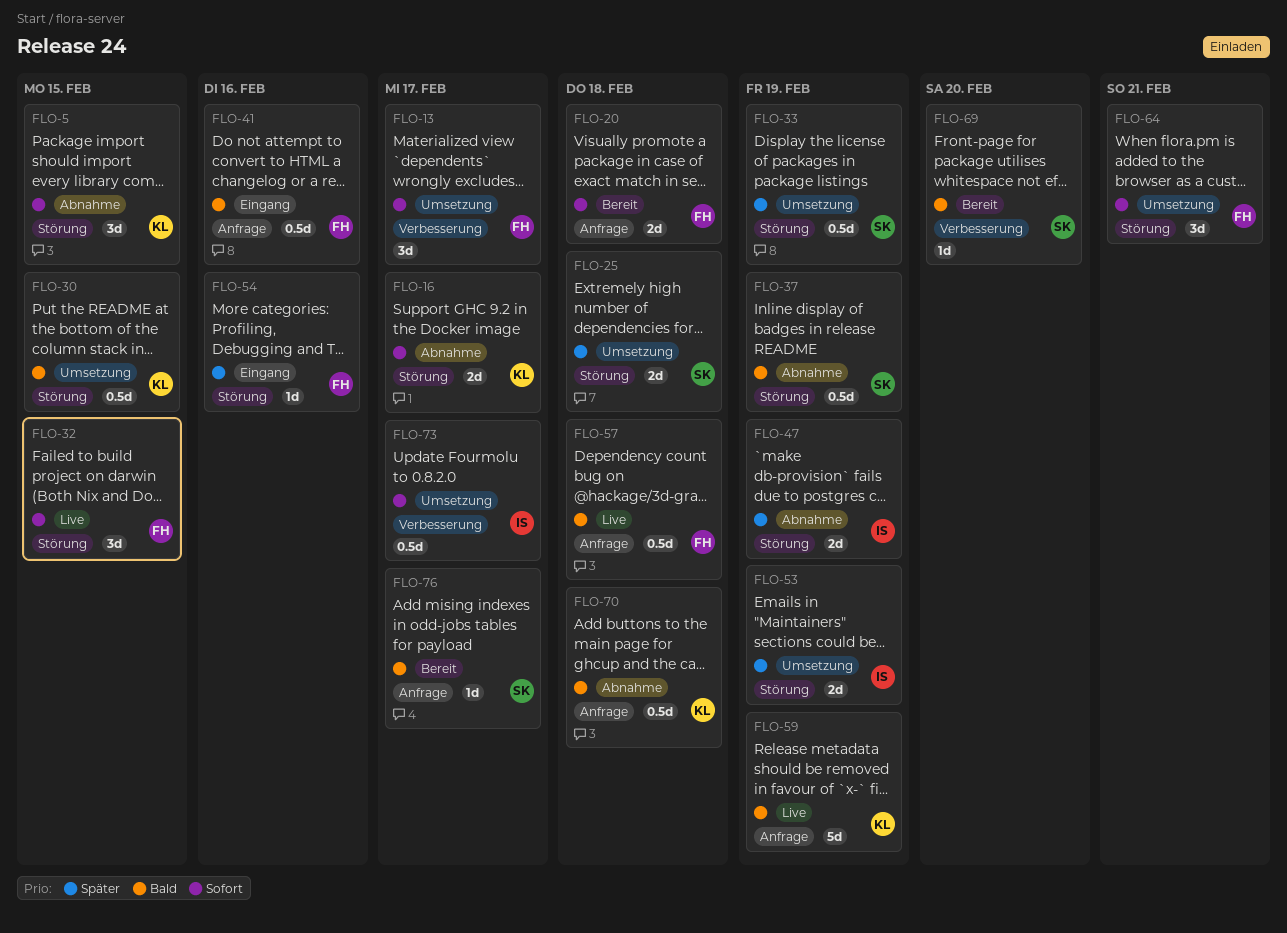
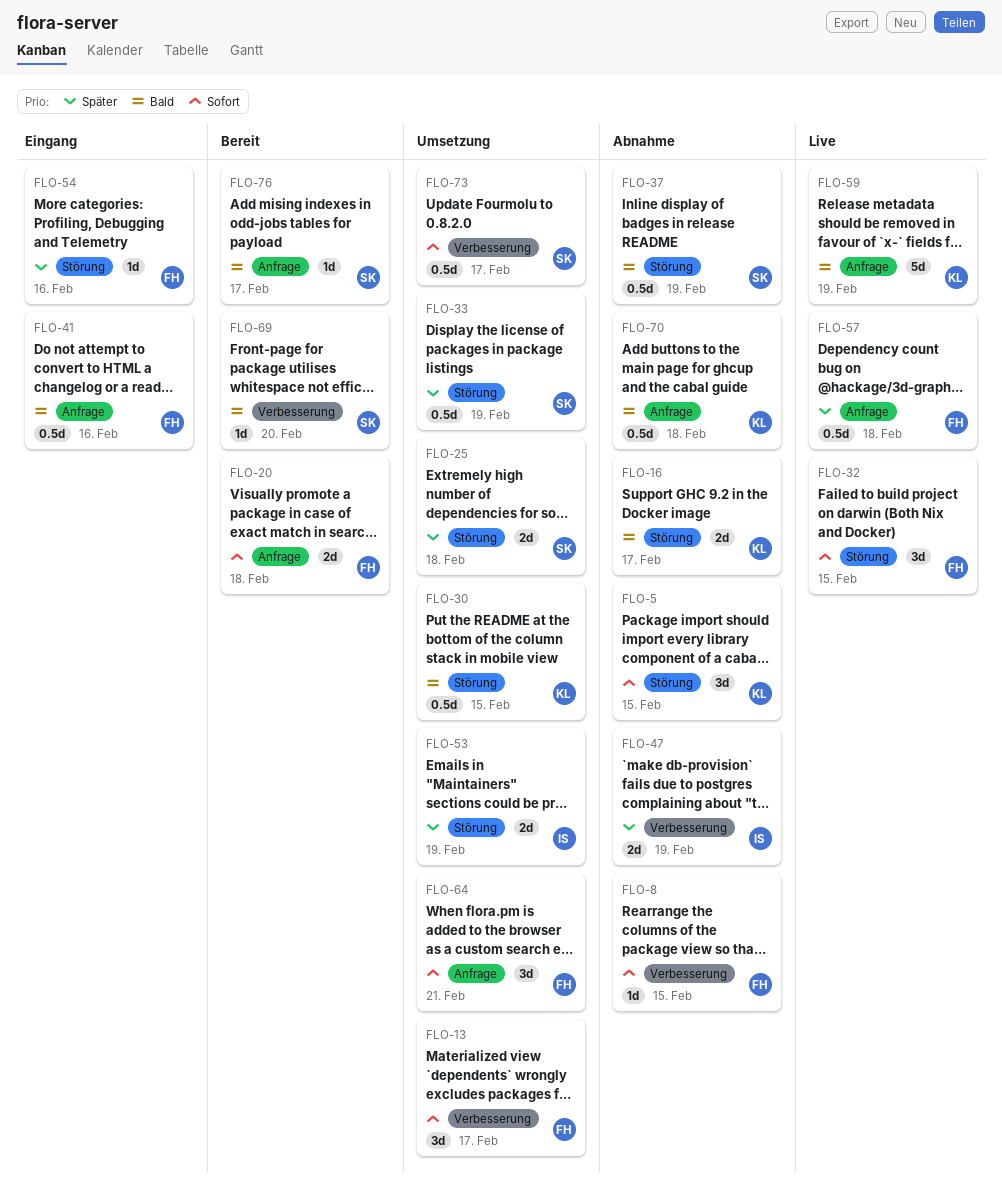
FLO-8: none -> present
FLO-16, priority: Sofort -> Bald
FLO-47, label: Störung -> Verbesserung
FLO-57, priority: Bald -> Später
FLO-64, label: Störung -> Anfrage
FLO-73, owner: IS -> SK

